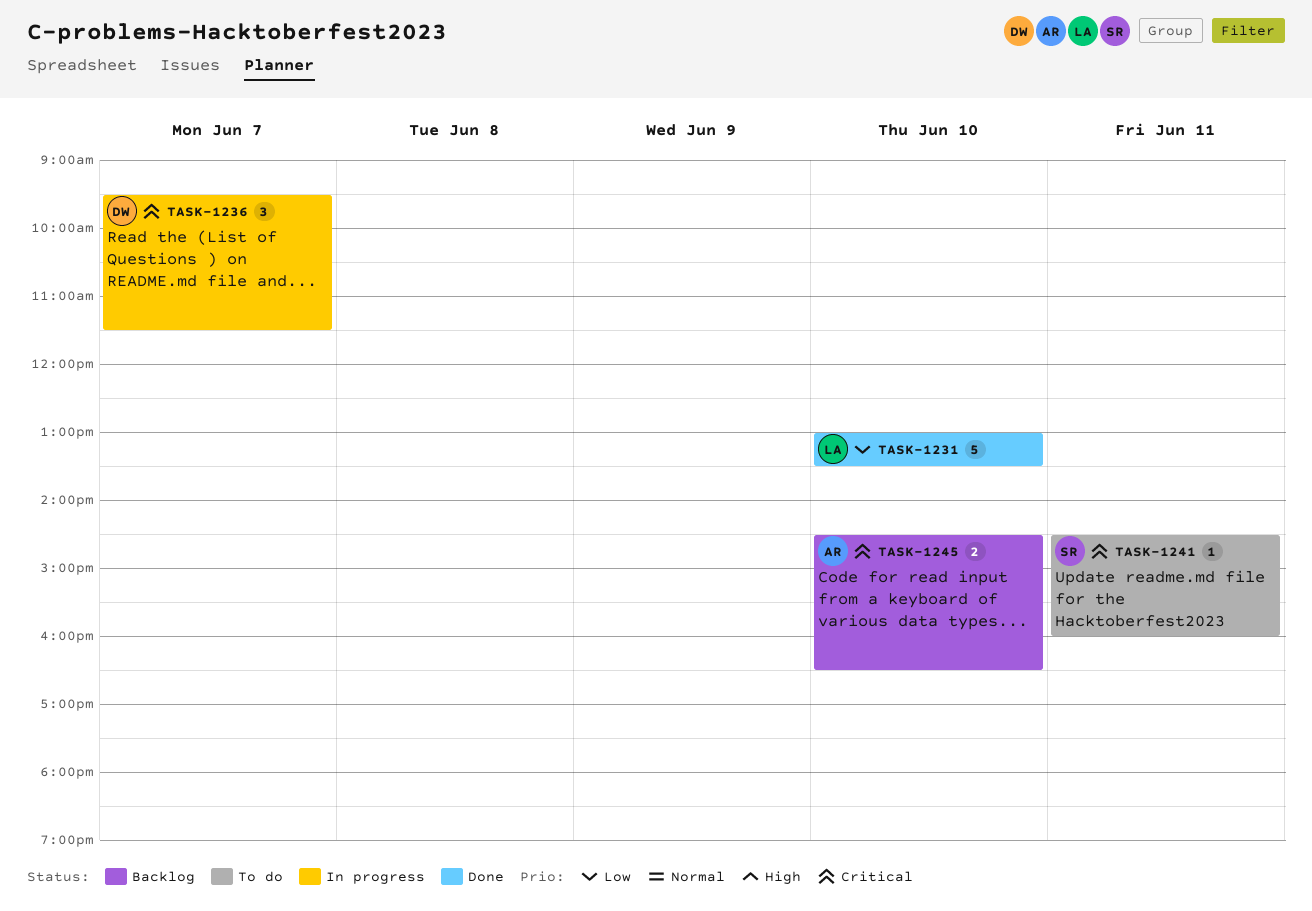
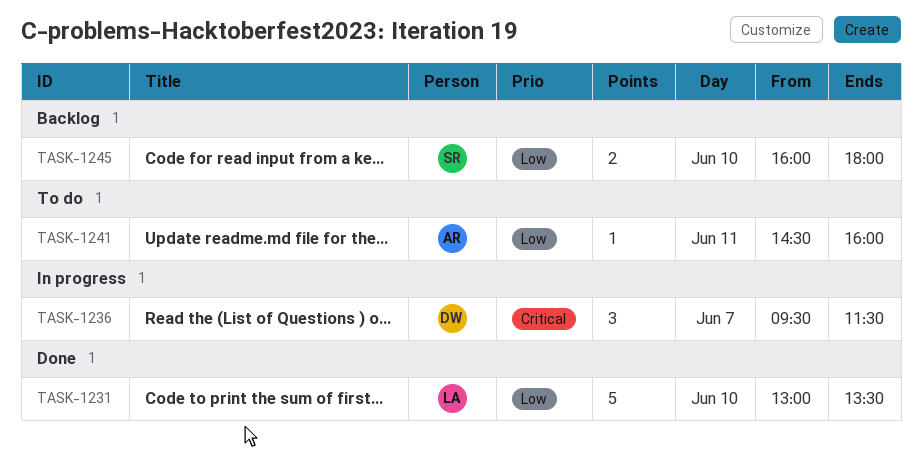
TASK-1241, owner: SR -> AR
TASK-1241, priority: Critical -> Low
TASK-1245, owner: AR -> SR
TASK-1245, priority: Critical -> Low
TASK-1245, begins: 14:30 -> 16:00
TASK-1245, ends: 16:30 -> 18:00

